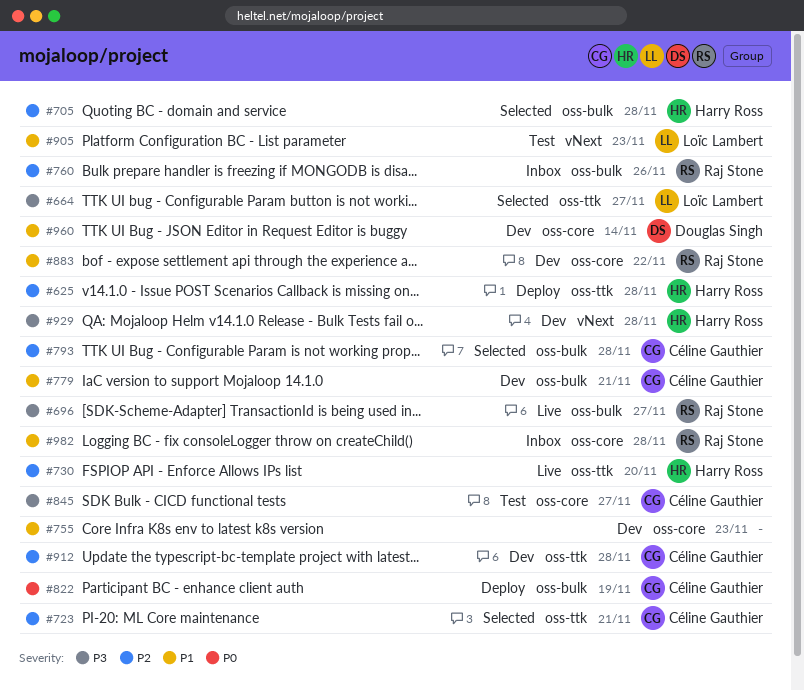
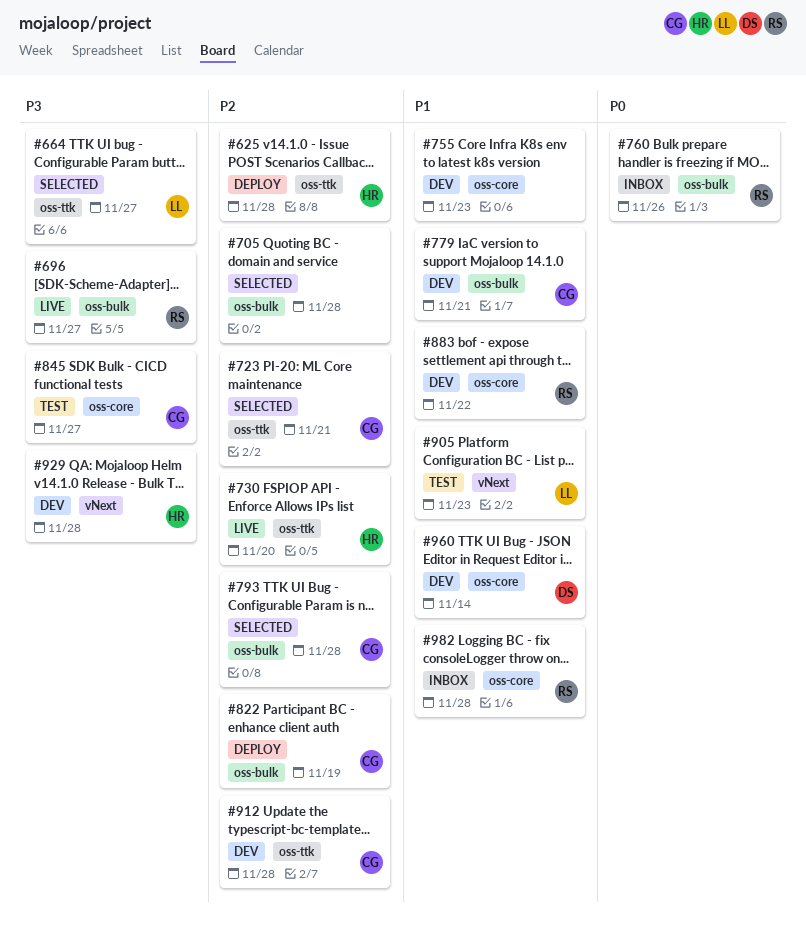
#705, owner: Harry Ross -> none
#760, priority: P2 -> P0
#822, priority: P0 -> P2

